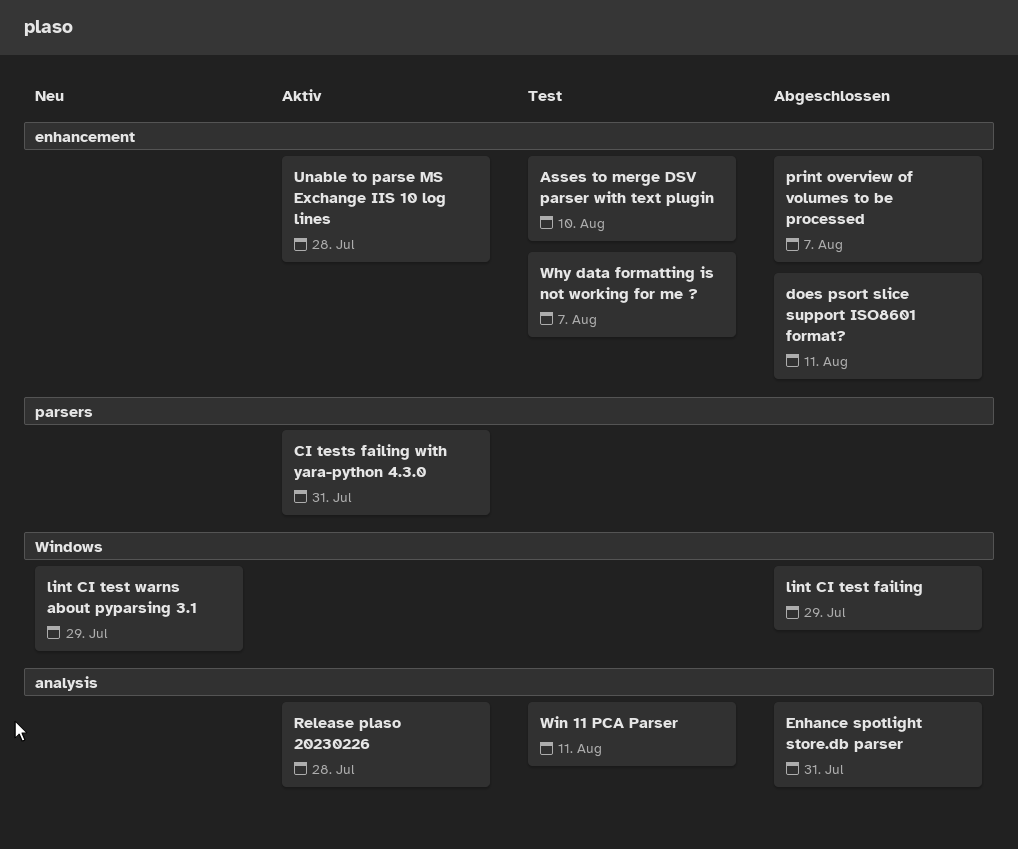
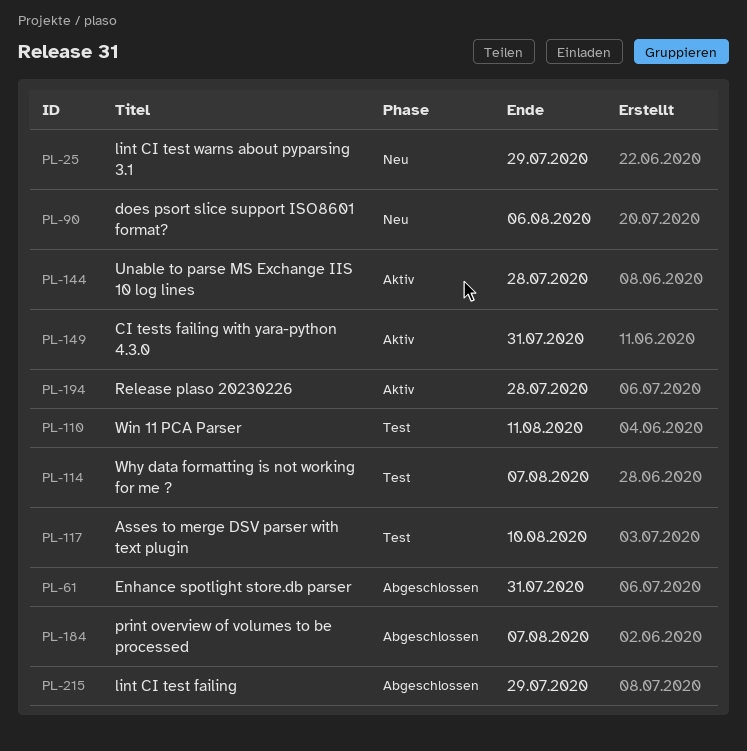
does psort slice support ISO8601 format?, status: Abgeschlossen -> Neu
does psort slice support ISO8601 format?, due: Aug 11 -> Aug 6

